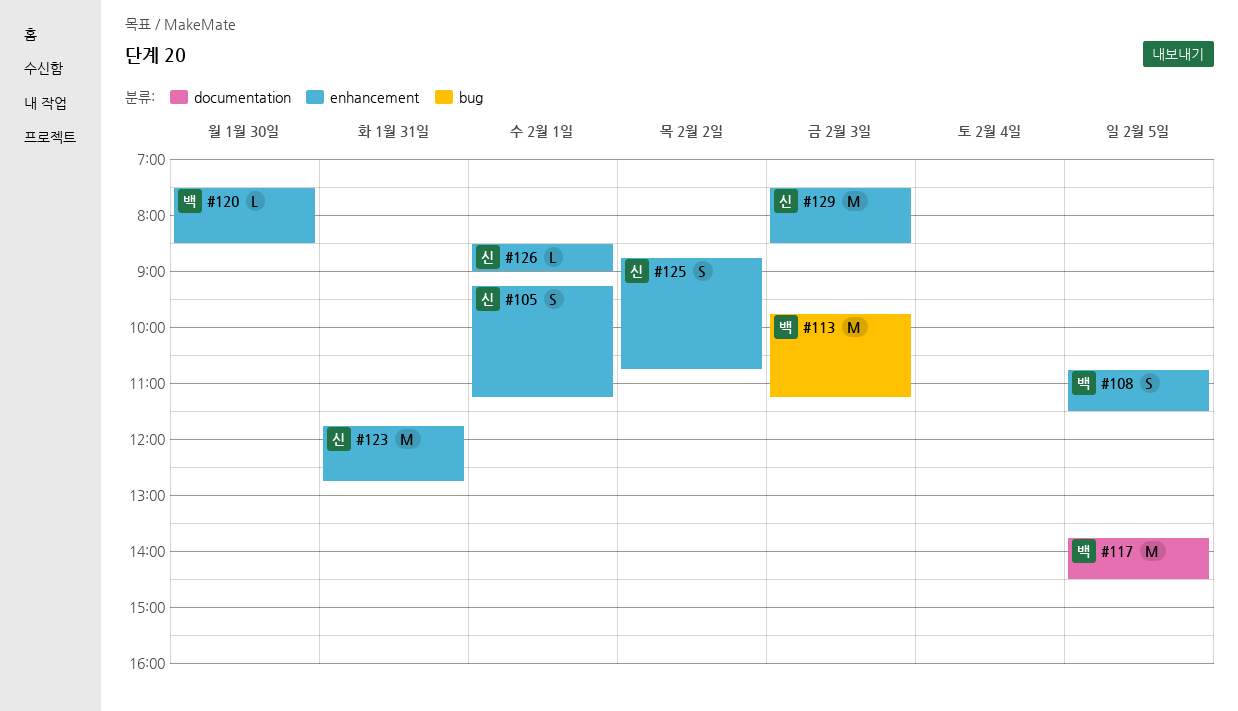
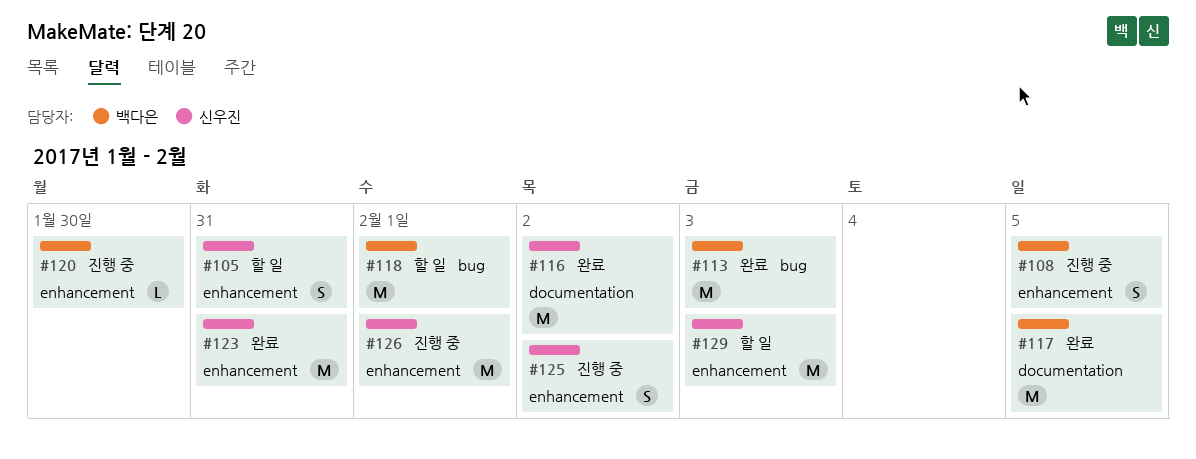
#105, day: Feb 1 -> Jan 31
#116: none -> present
#118: none -> present
#126, estimate: L -> M

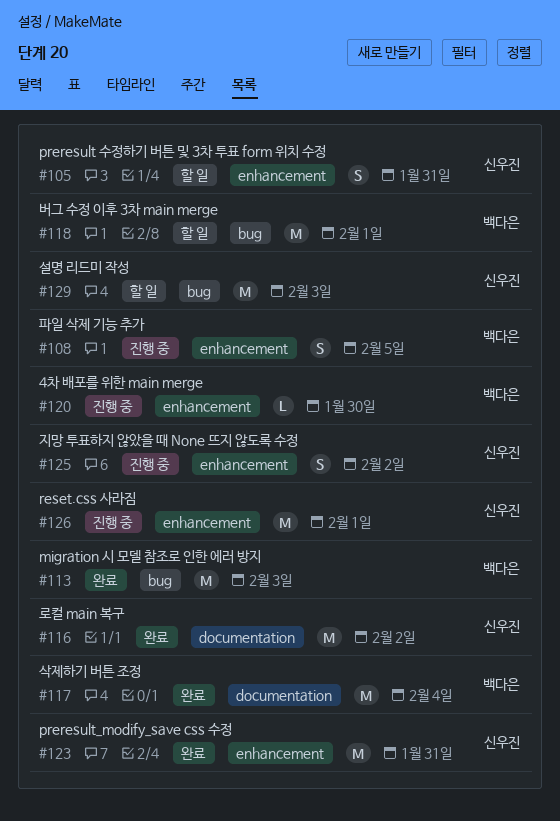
#117, day: Feb 5 -> Feb 4
#129, label: enhancement -> bug

